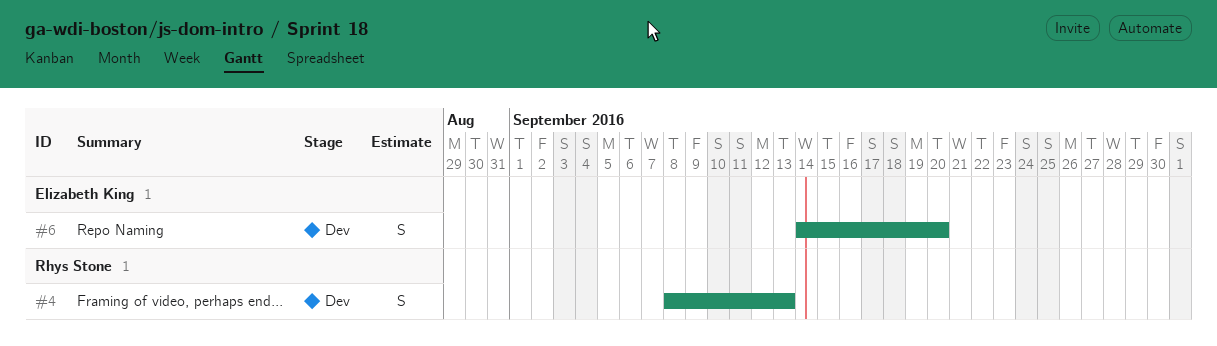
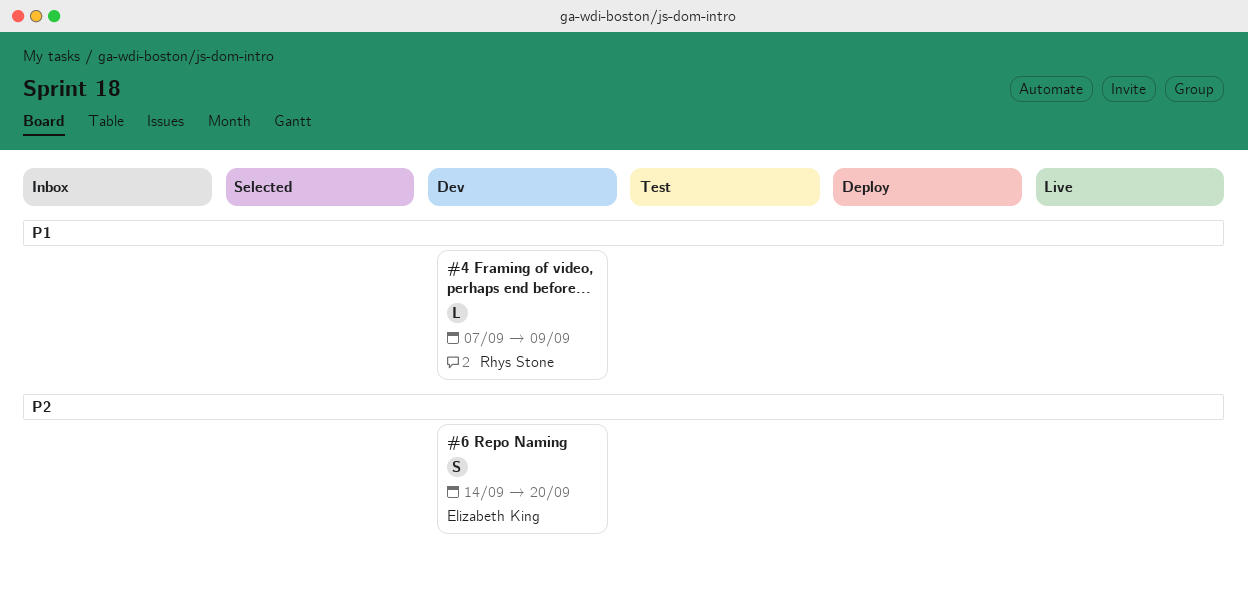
#4, estimate: S -> L
#4, start: Sep 8 -> Sep 7
#4, due: Sep 13 -> Sep 9

